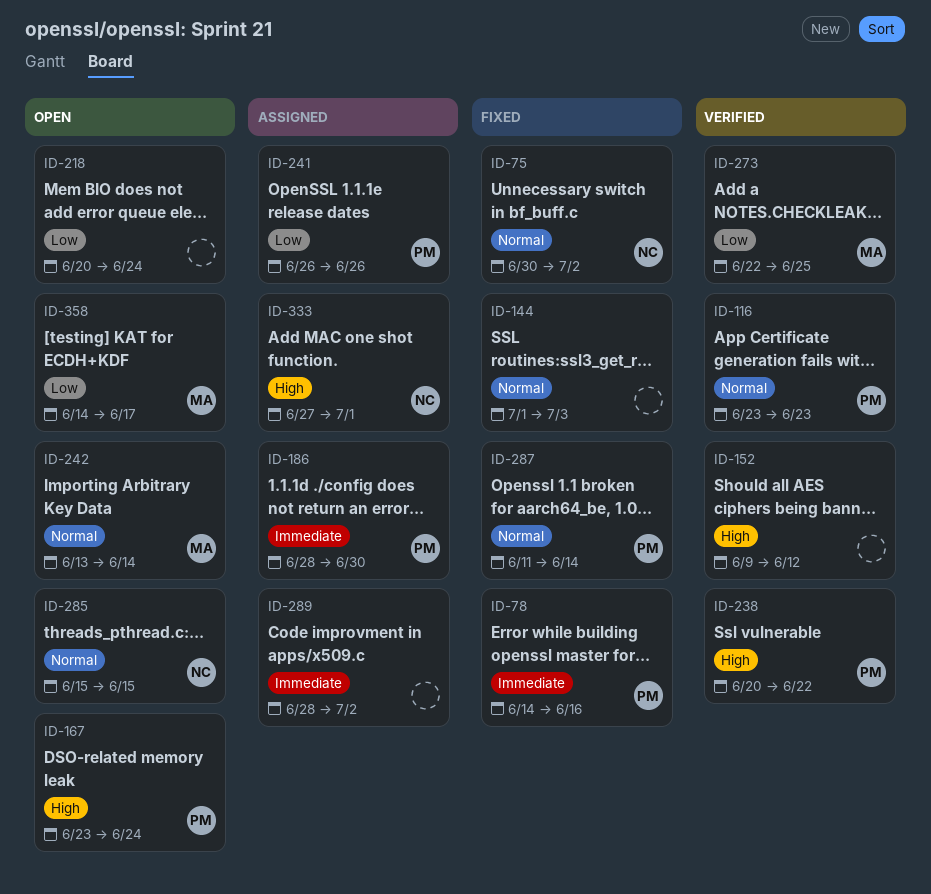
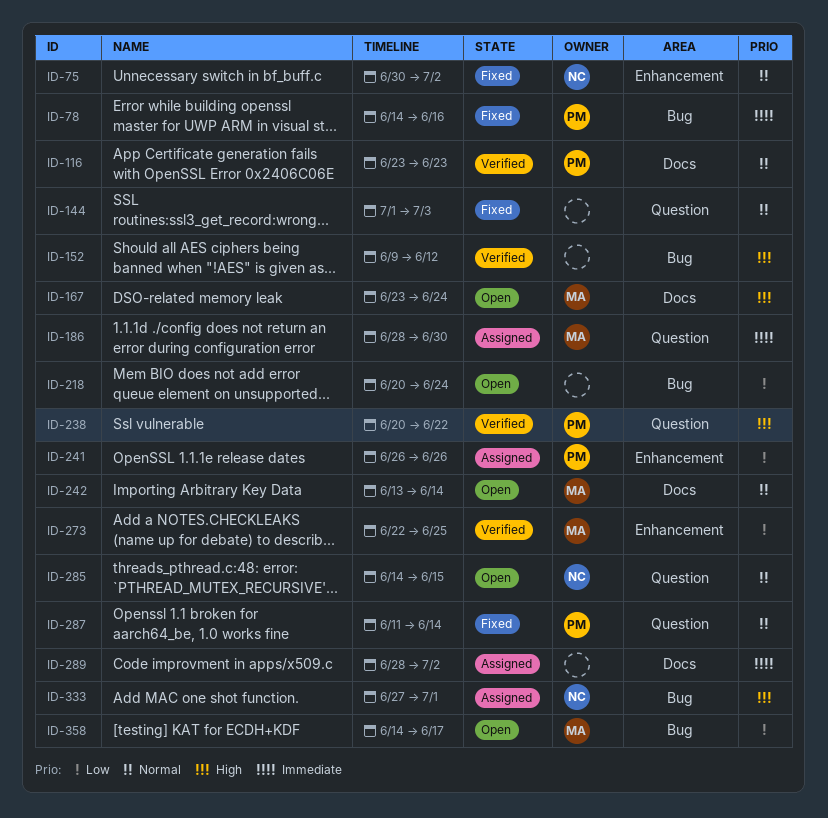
ID-167, owner: PM -> MA
ID-186, owner: PM -> MA
ID-285, start: Jun 15 -> Jun 14

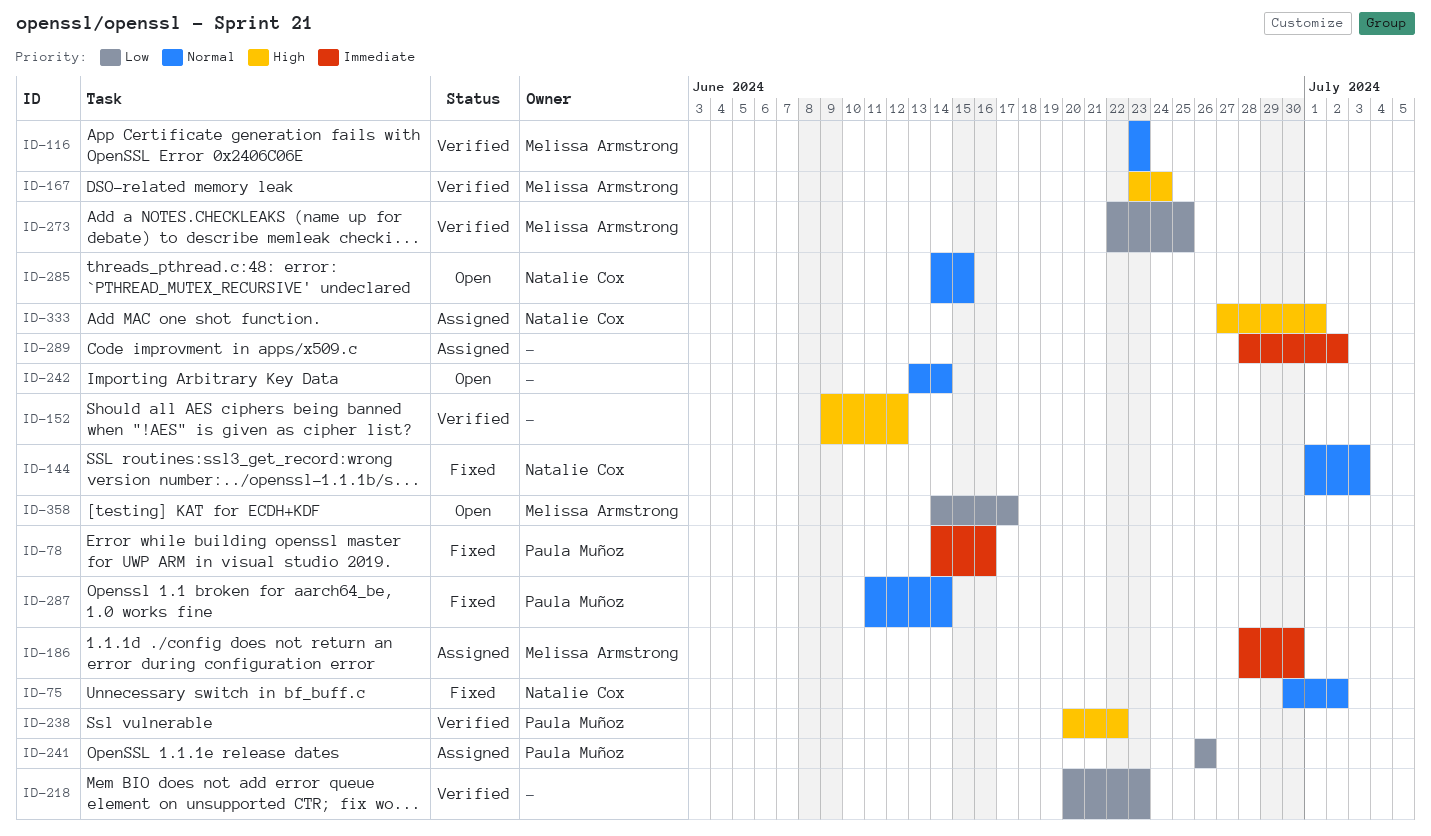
ID-116, owner: Paula Muñoz -> Melissa Armstrong
ID-144, owner: none -> Natalie Cox
ID-167, status: Open -> Verified
ID-218, status: Open -> Verified
ID-218, due: Jun 24 -> Jun 23
ID-242, owner: Melissa Armstrong -> none

